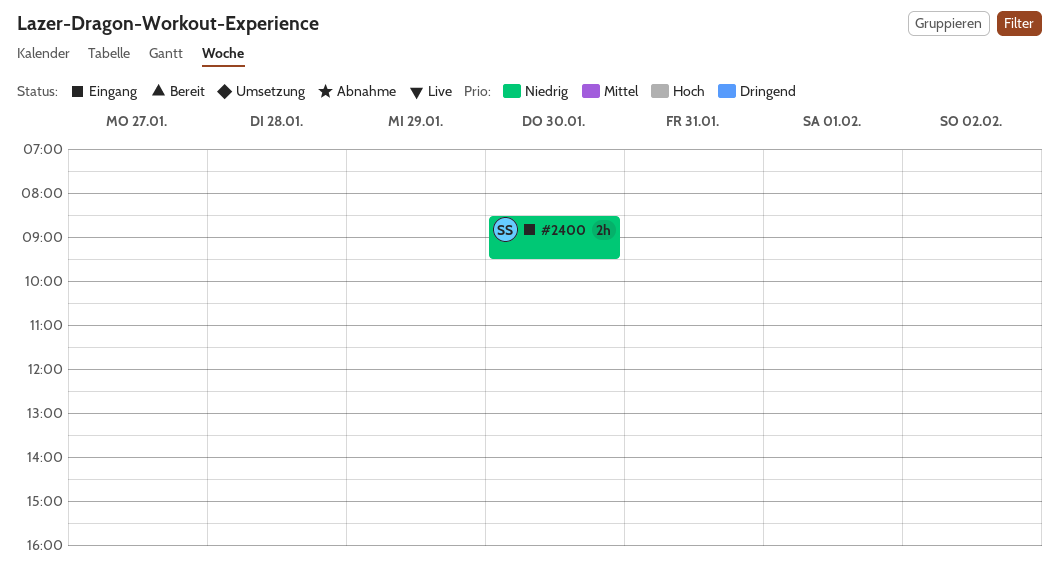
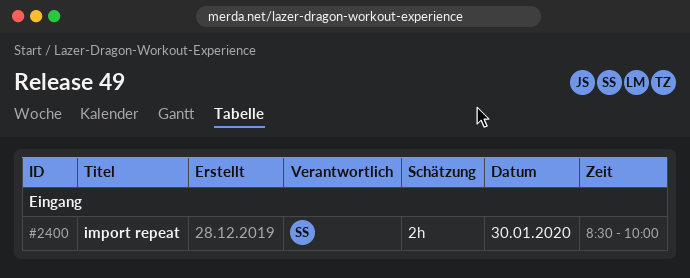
#2400, ends: 09:30 -> 10:00

